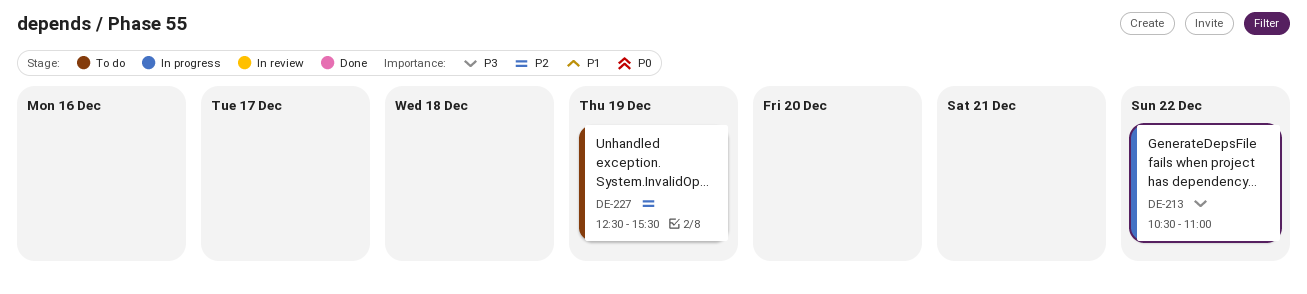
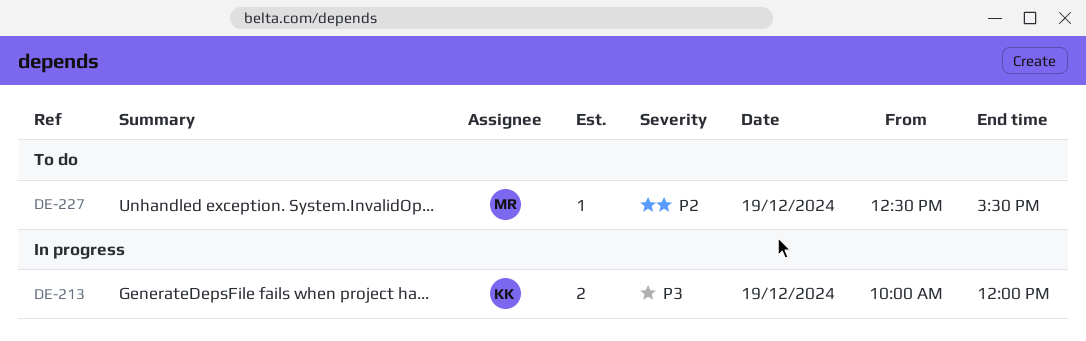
DE-213, day: Dec 22 -> Dec 19
DE-213, begins: 10:30 -> 10:00
DE-213, ends: 11:00 -> 12:00

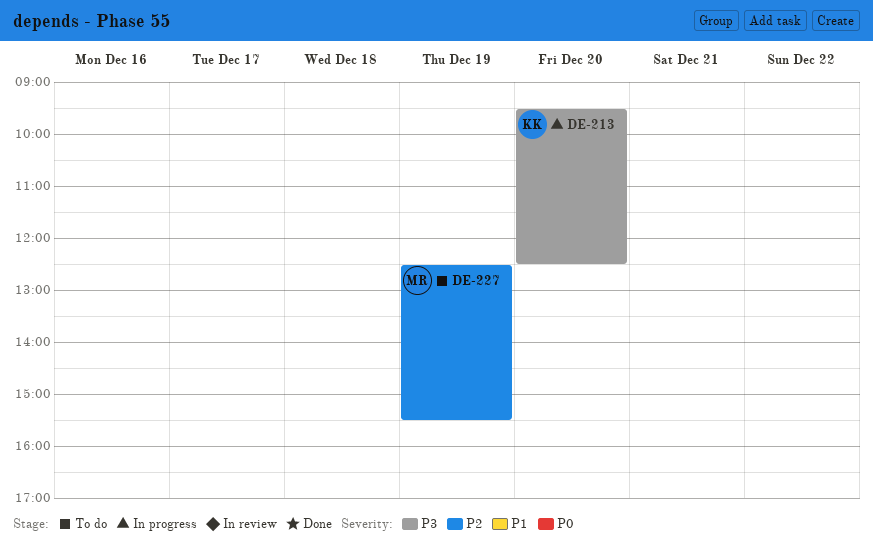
DE-213, day: Dec 19 -> Dec 20
DE-213, begins: 10:00 -> 09:30
DE-213, ends: 12:00 -> 12:30

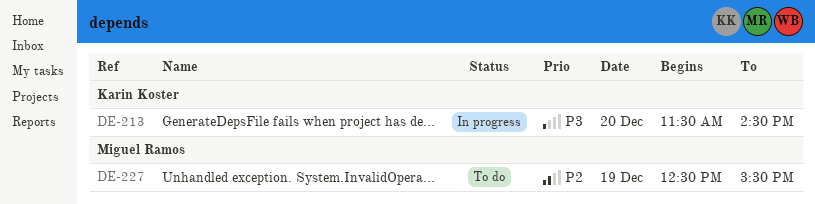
DE-213, begins: 09:30 -> 11:30
DE-213, ends: 12:30 -> 14:30

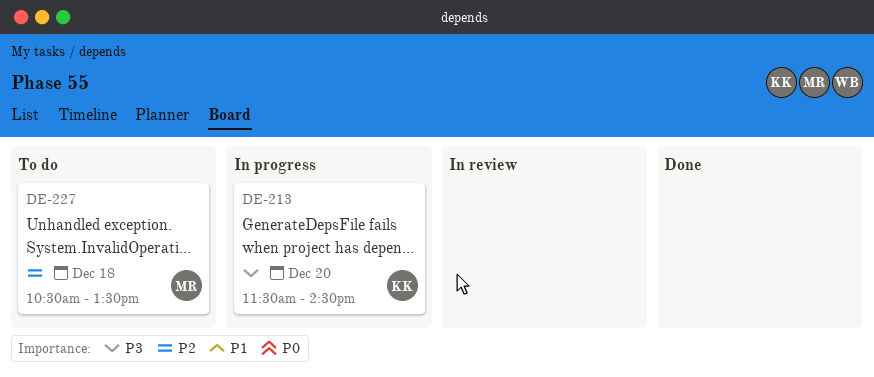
DE-227, day: Dec 19 -> Dec 18
DE-227, begins: 12:30 -> 10:30
DE-227, ends: 15:30 -> 13:30

